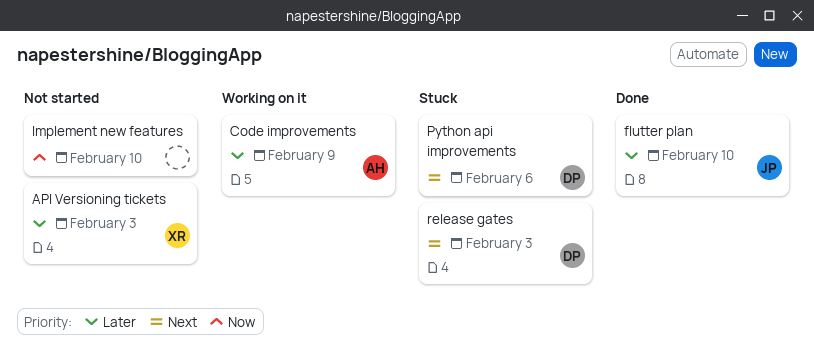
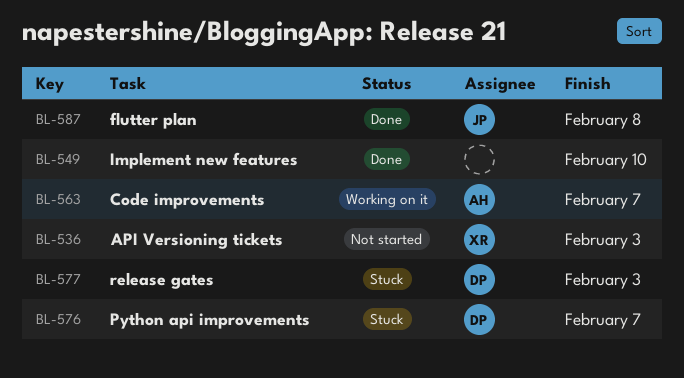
Code improvements, due: Feb 9 -> Feb 7
flutter plan, due: Feb 10 -> Feb 8
Implement new features, status: Not started -> Done
Python api improvements, due: Feb 6 -> Feb 7

